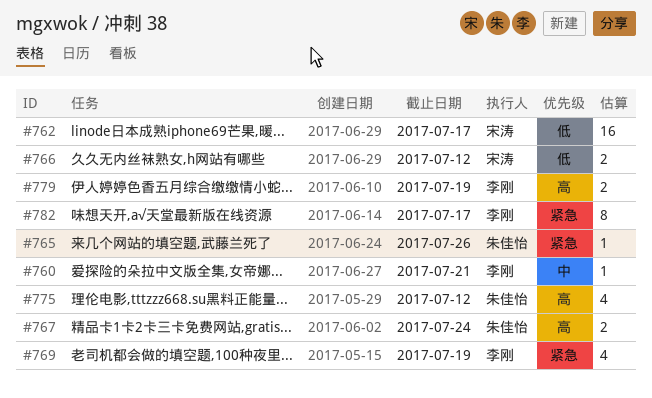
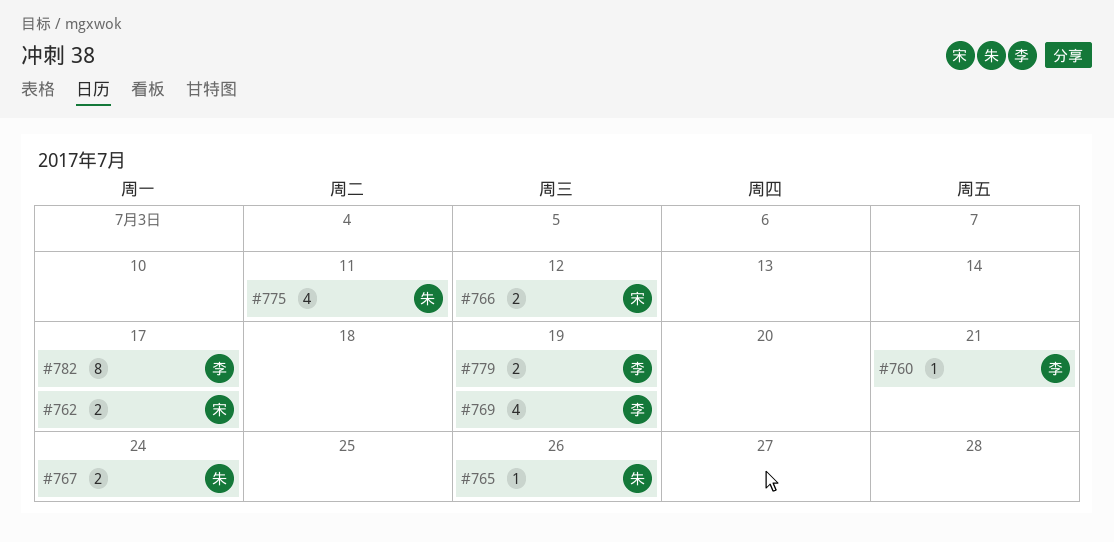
#762, estimate: 16 -> 2
#775, due: Jul 12 -> Jul 11

